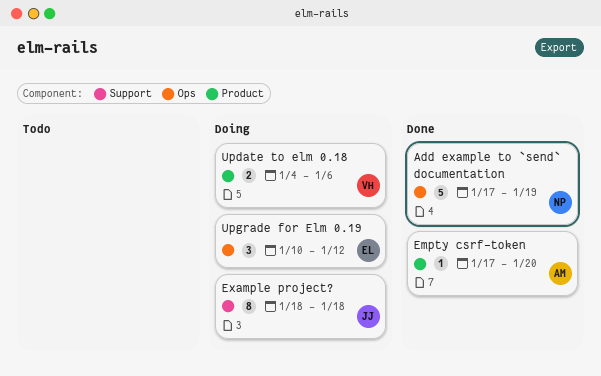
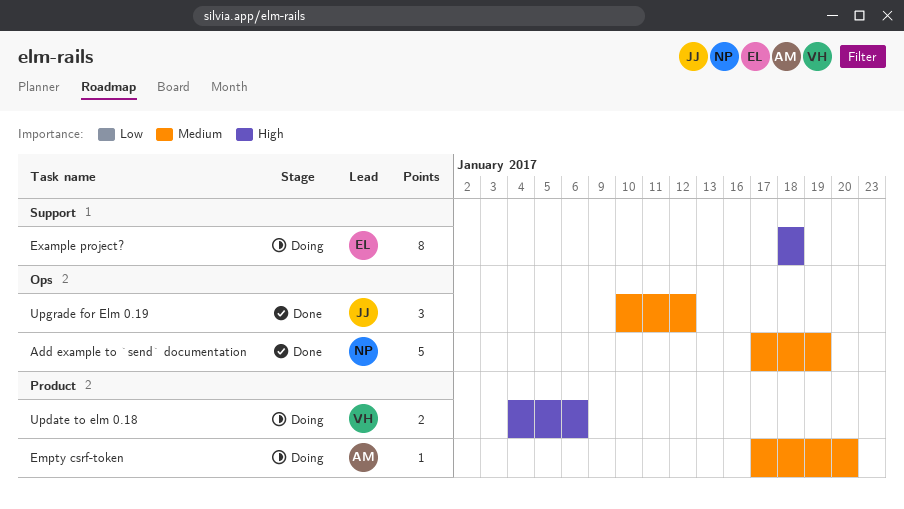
Empty csrf-token, status: Done -> Doing
Example project?, owner: JJ -> EL
Upgrade for Elm 0.19, status: Doing -> Done
Upgrade for Elm 0.19, owner: EL -> JJ

